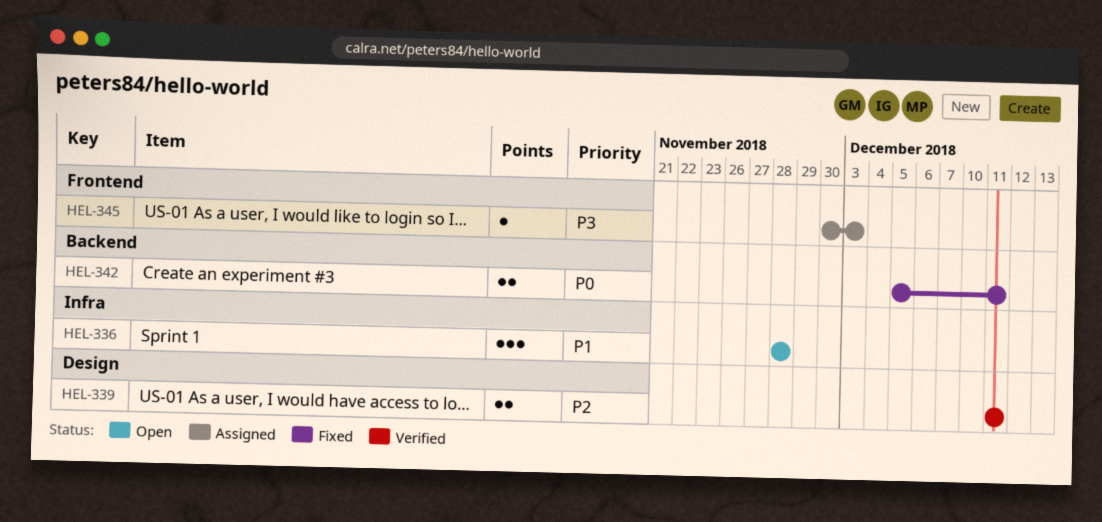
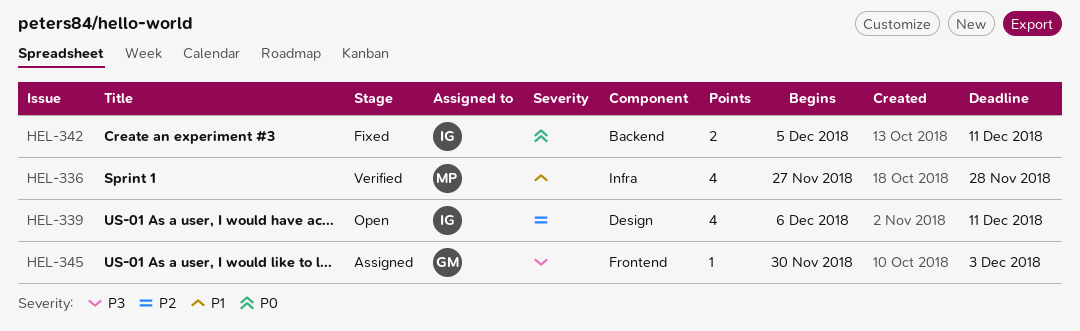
HEL-336, status: Open -> Verified
HEL-336, estimate: 3 -> 4
HEL-336, start: Nov 28 -> Nov 27
HEL-339, status: Verified -> Open
HEL-339, estimate: 2 -> 4
HEL-339, start: Dec 11 -> Dec 6

